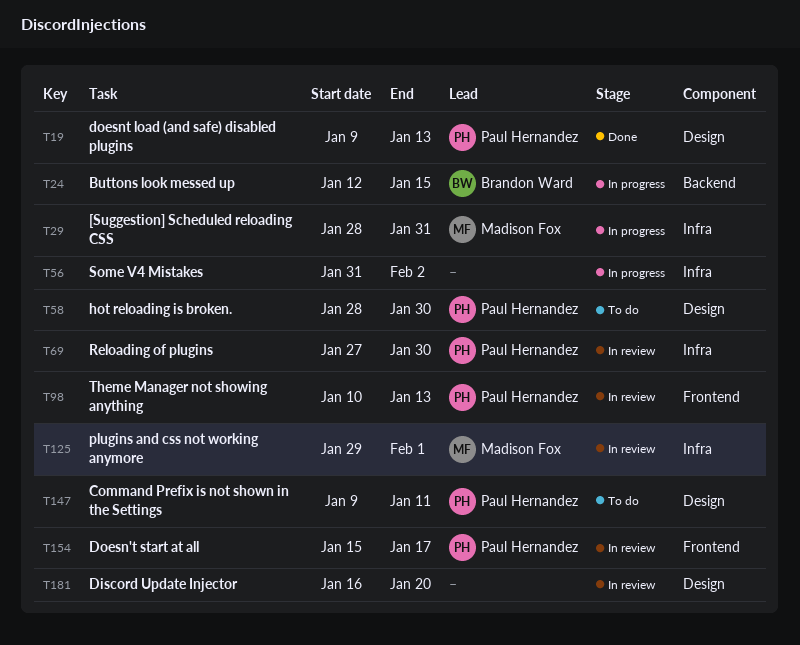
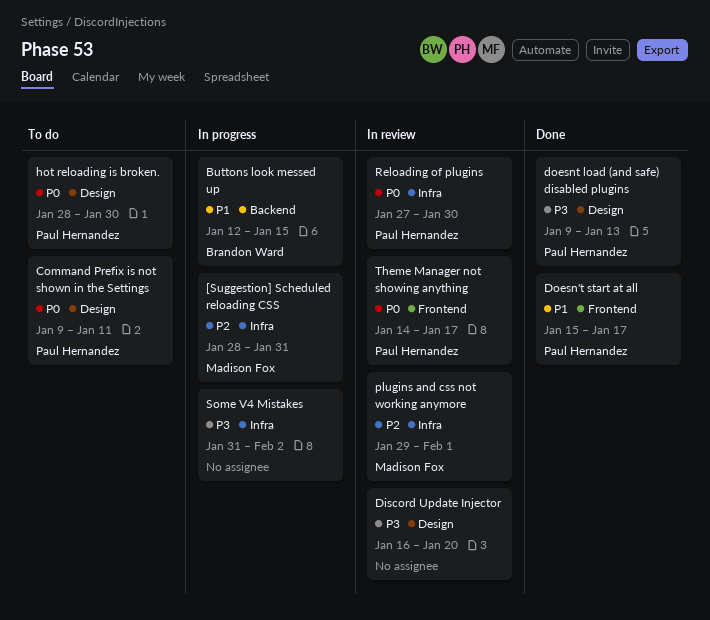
Doesn't start at all, status: In review -> Done
Theme Manager not showing anything, start: Jan 10 -> Jan 14
Theme Manager not showing anything, due: Jan 13 -> Jan 17

